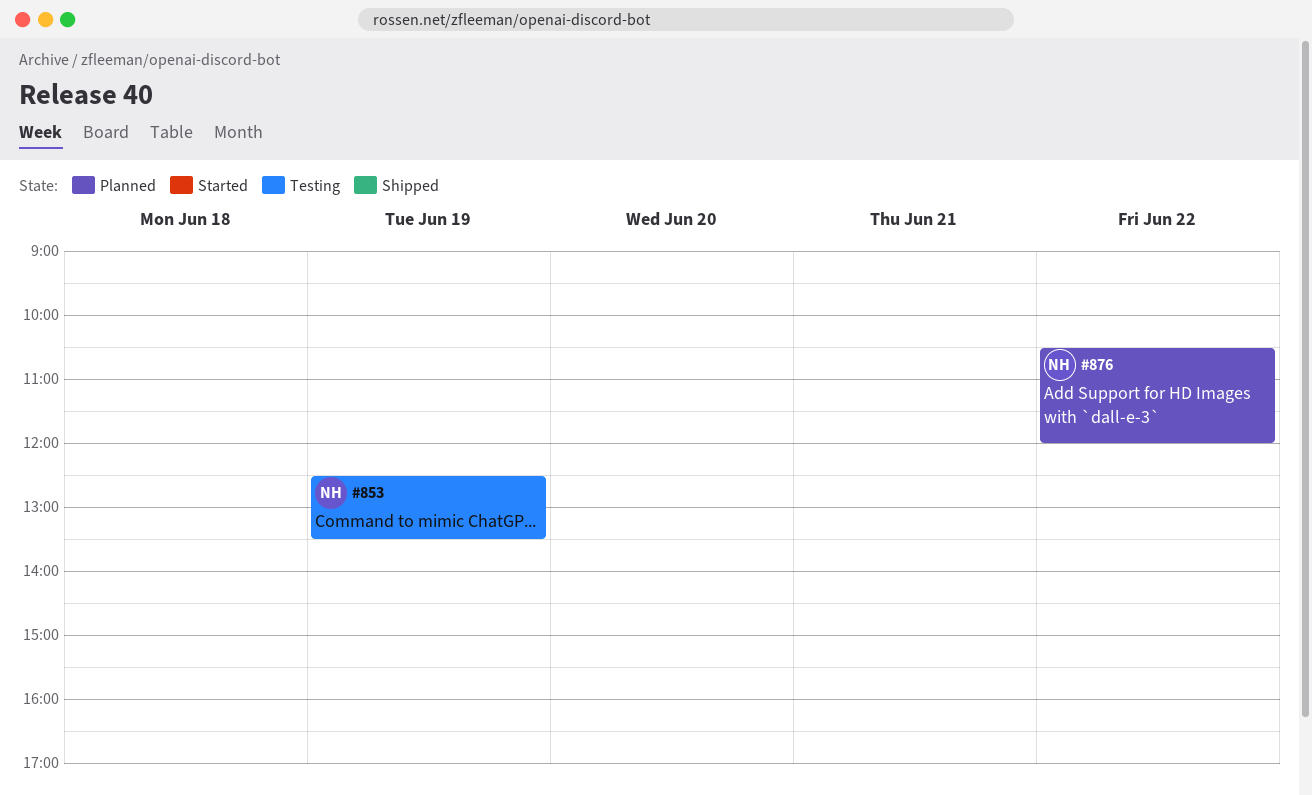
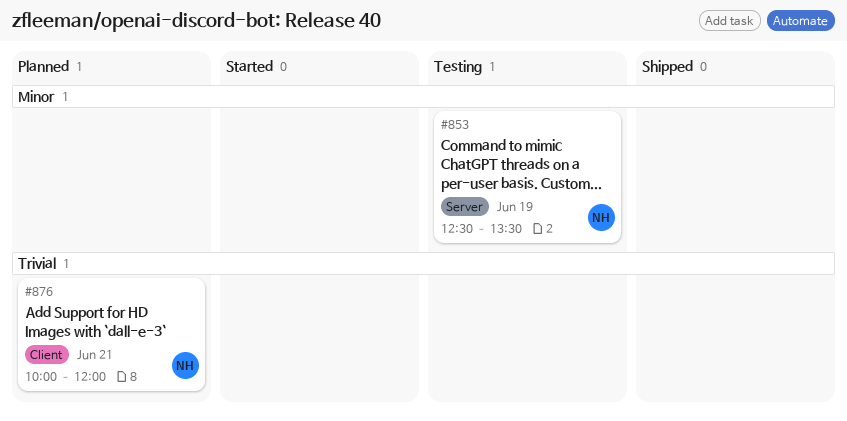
#876, day: Jun 22 -> Jun 21
#876, begins: 10:30 -> 10:00

